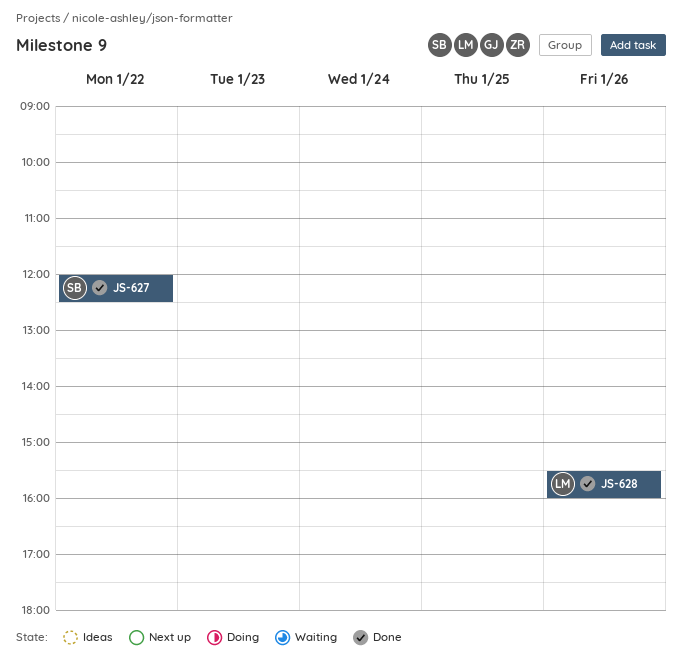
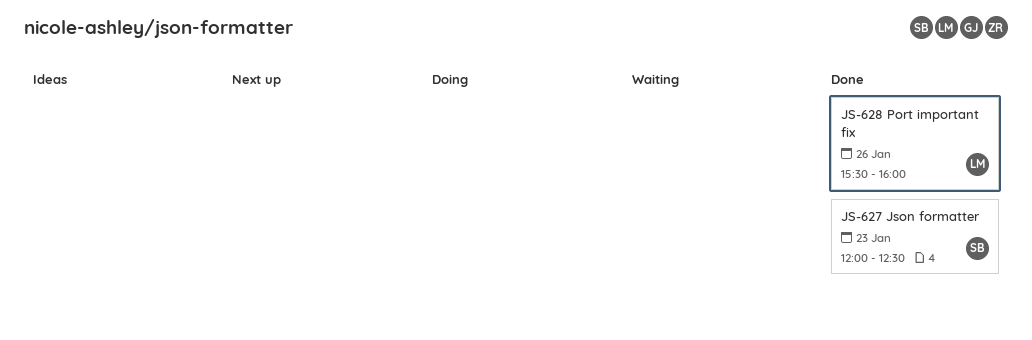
JS-627, day: Jan 22 -> Jan 23

